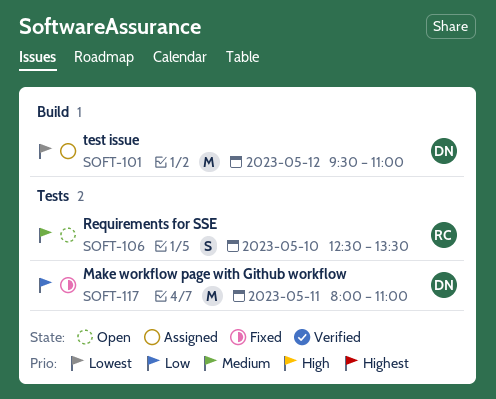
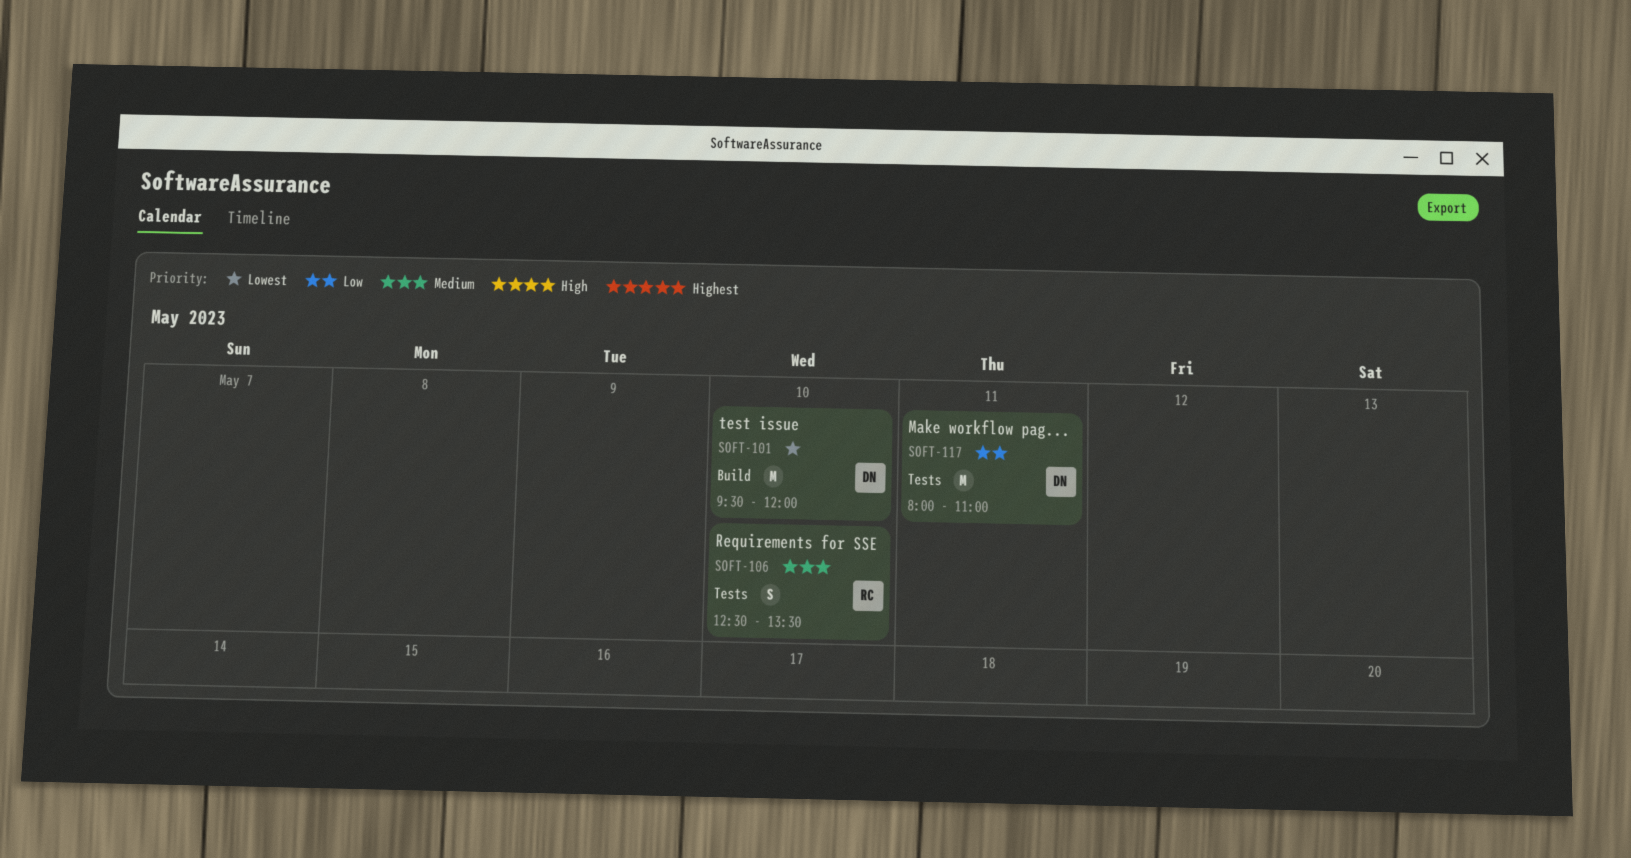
SOFT-101, day: May 12 -> May 10
SOFT-101, ends: 11:00 -> 12:00

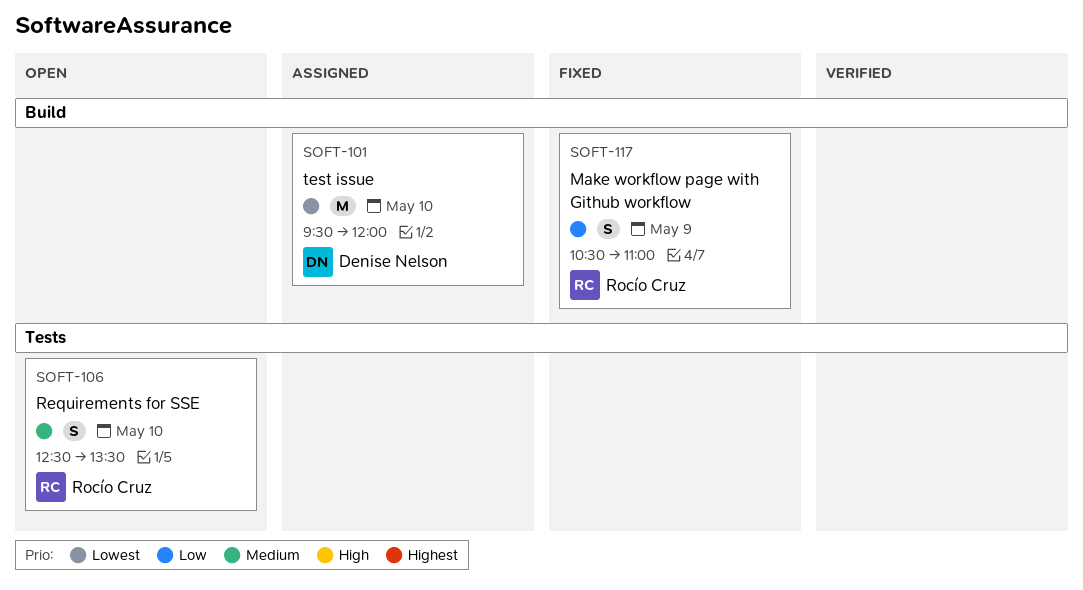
SOFT-117, owner: Denise Nelson -> Rocío Cruz
SOFT-117, label: Tests -> Build
SOFT-117, estimate: M -> S
SOFT-117, day: May 11 -> May 9
SOFT-117, begins: 08:00 -> 10:30

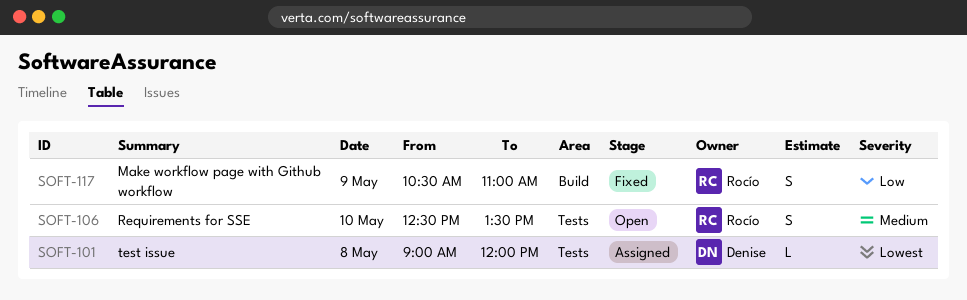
SOFT-101, label: Build -> Tests
SOFT-101, estimate: M -> L
SOFT-101, day: May 10 -> May 8
SOFT-101, begins: 09:30 -> 09:00

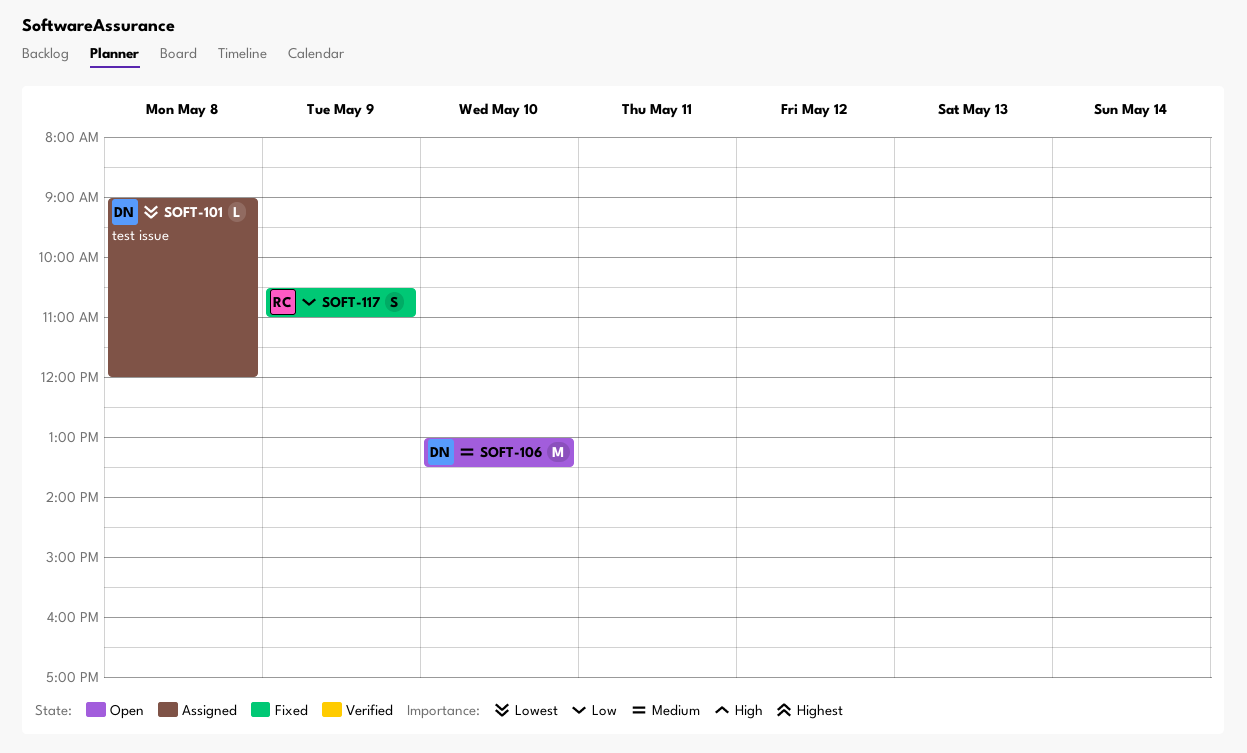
SOFT-106, owner: Rocío -> Denise
SOFT-106, estimate: S -> M
SOFT-106, begins: 12:30 -> 13:00

